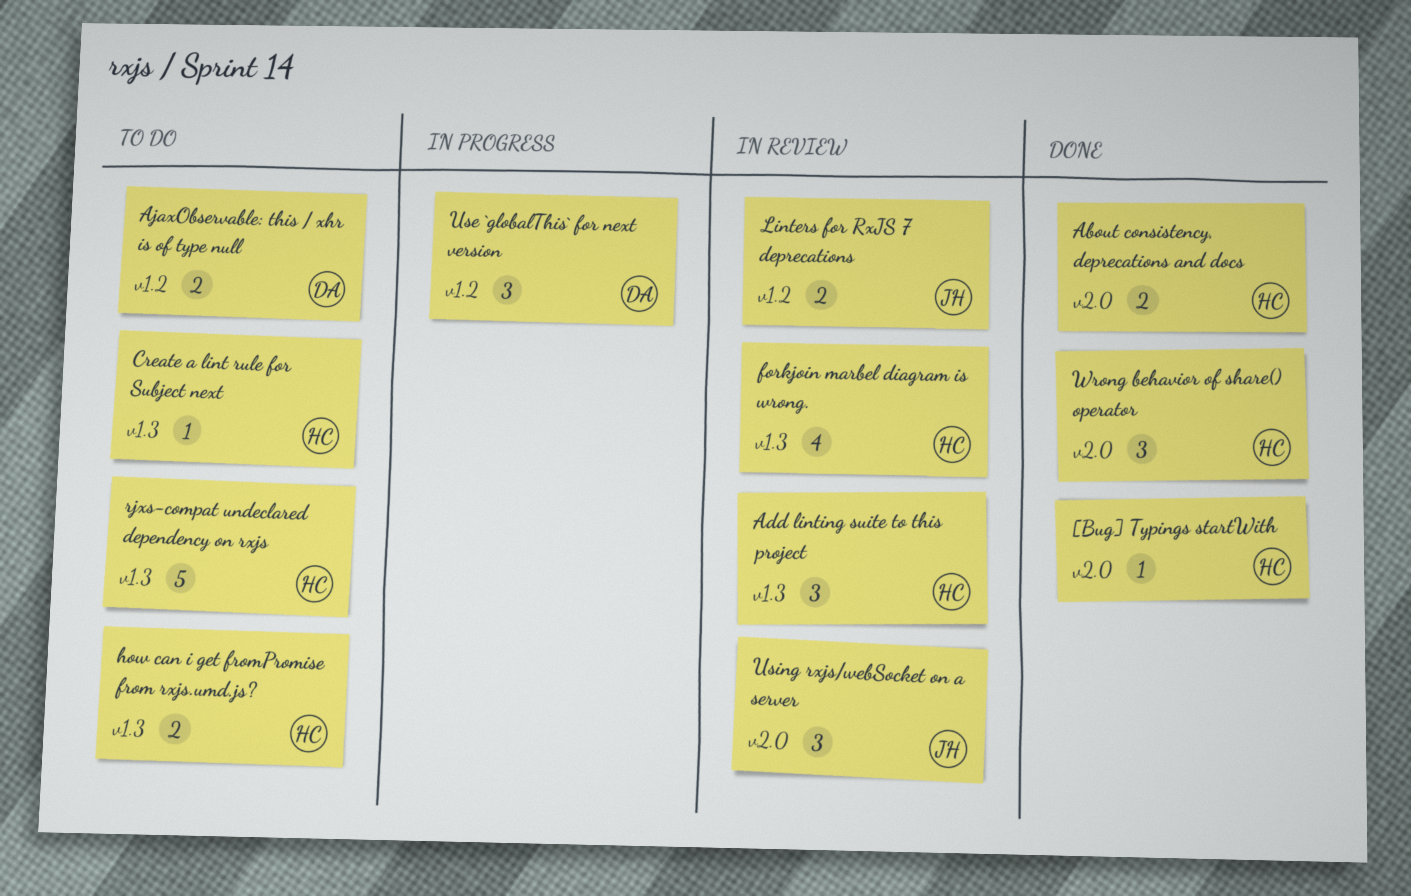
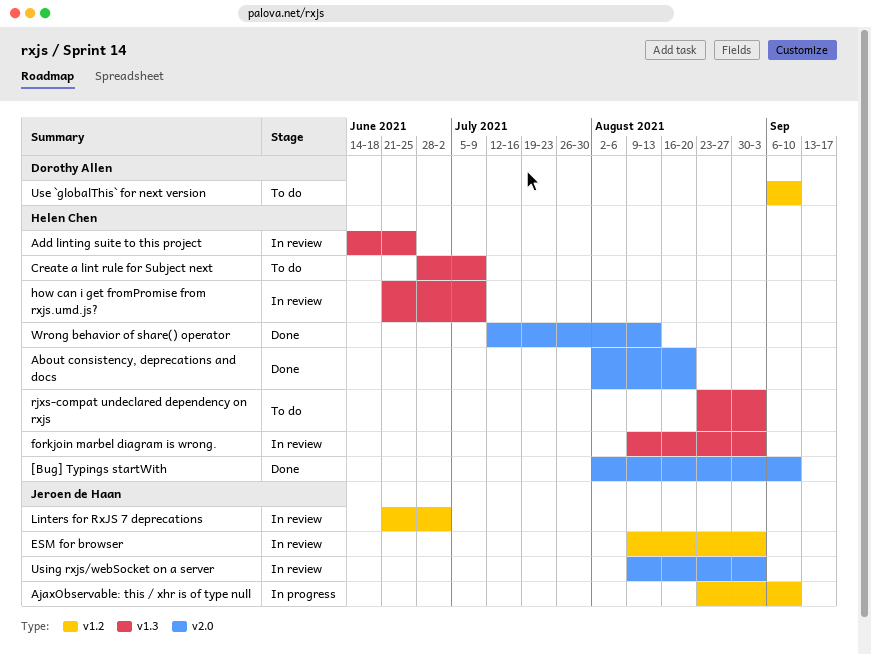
AjaxObservable: this / xhr is of type null, status: To do -> In progress
AjaxObservable: this / xhr is of type null, owner: Dorothy Allen -> Jeroen de Haan
ESM for browser: none -> present
how can i get fromPromise from rxjs.umd.js?, status: To do -> In review
Use `globalThis` for next version, status: In progress -> To do

